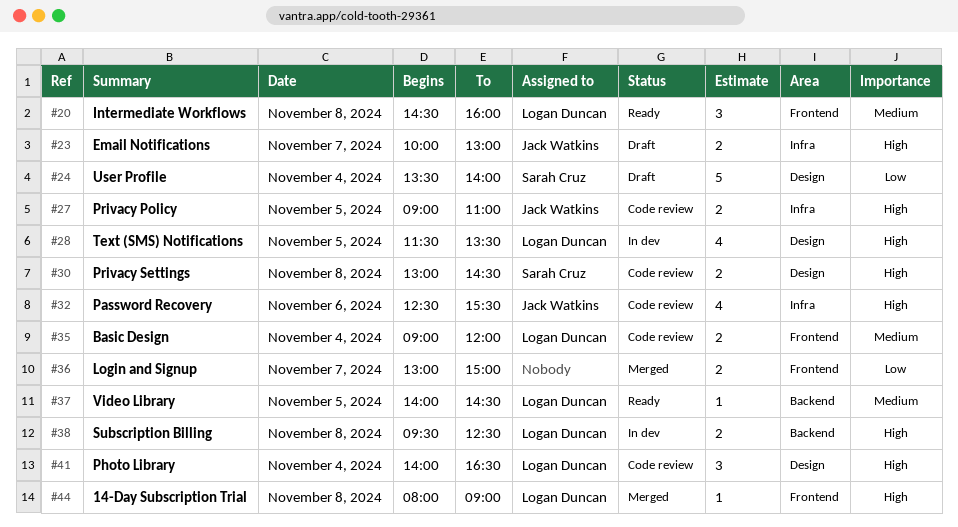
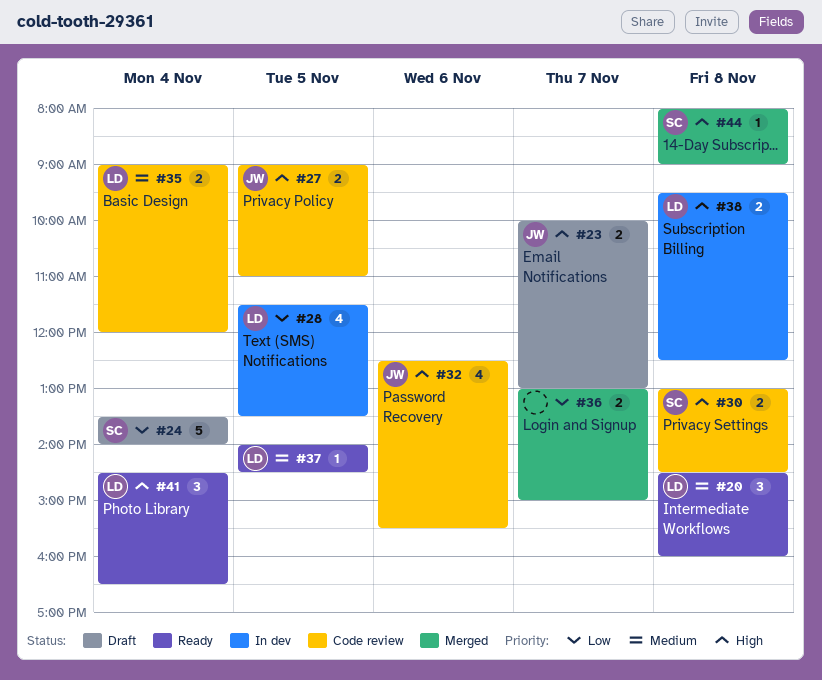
#28, priority: High -> Low
#41, status: Code review -> Ready
#41, begins: 14:00 -> 14:30
#44, owner: Logan Duncan -> Sarah Cruz

